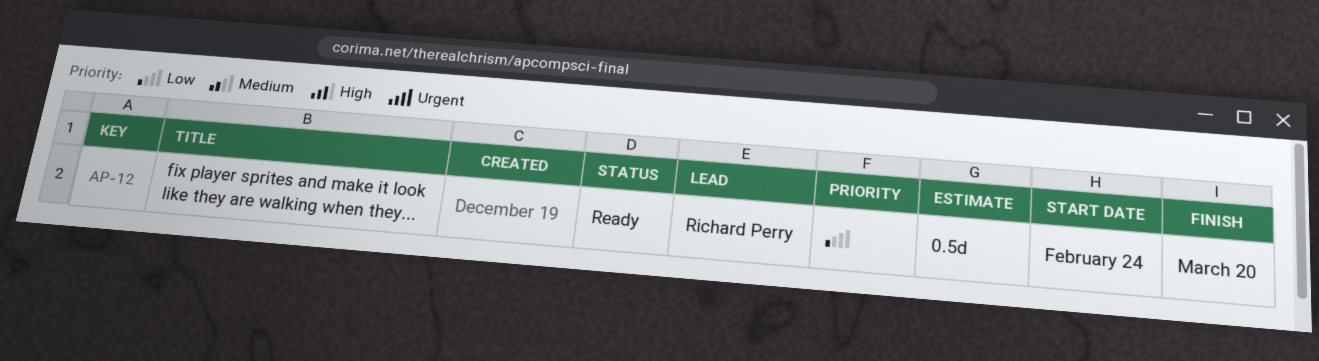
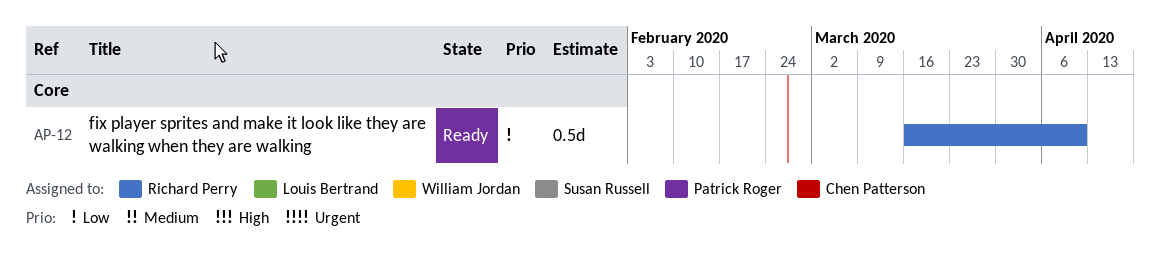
AP-12, start: Feb 24 -> Mar 16
AP-12, due: Mar 20 -> Apr 10

